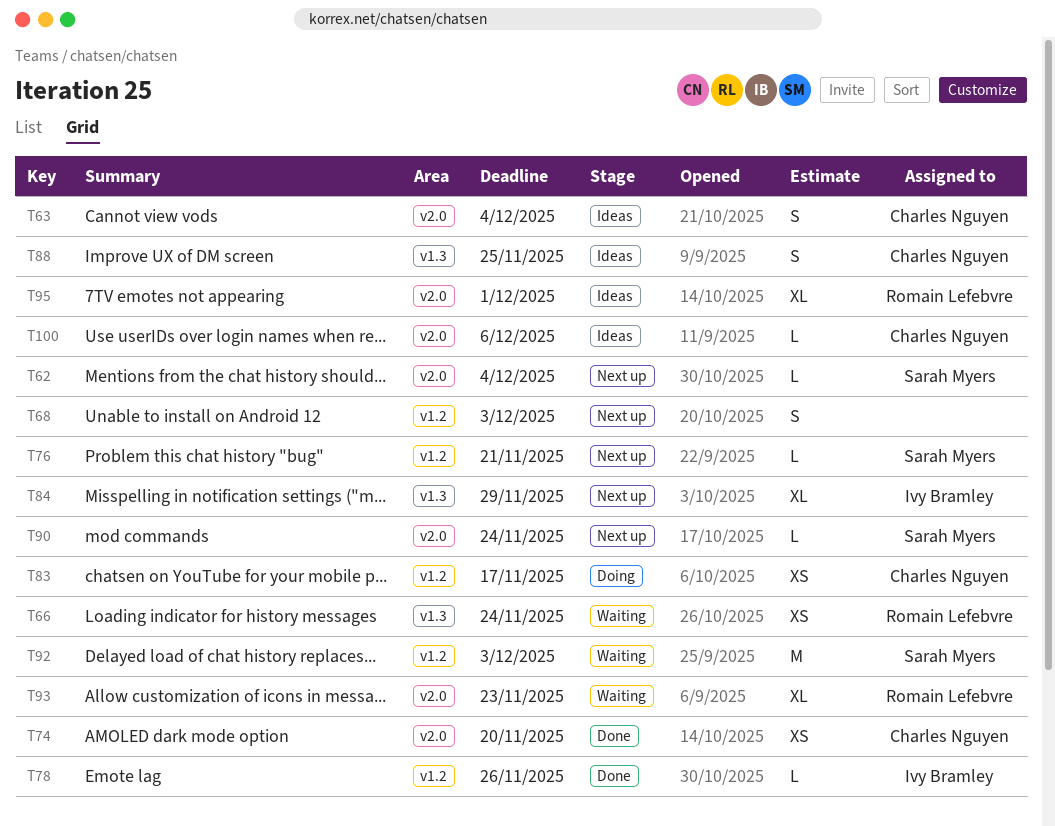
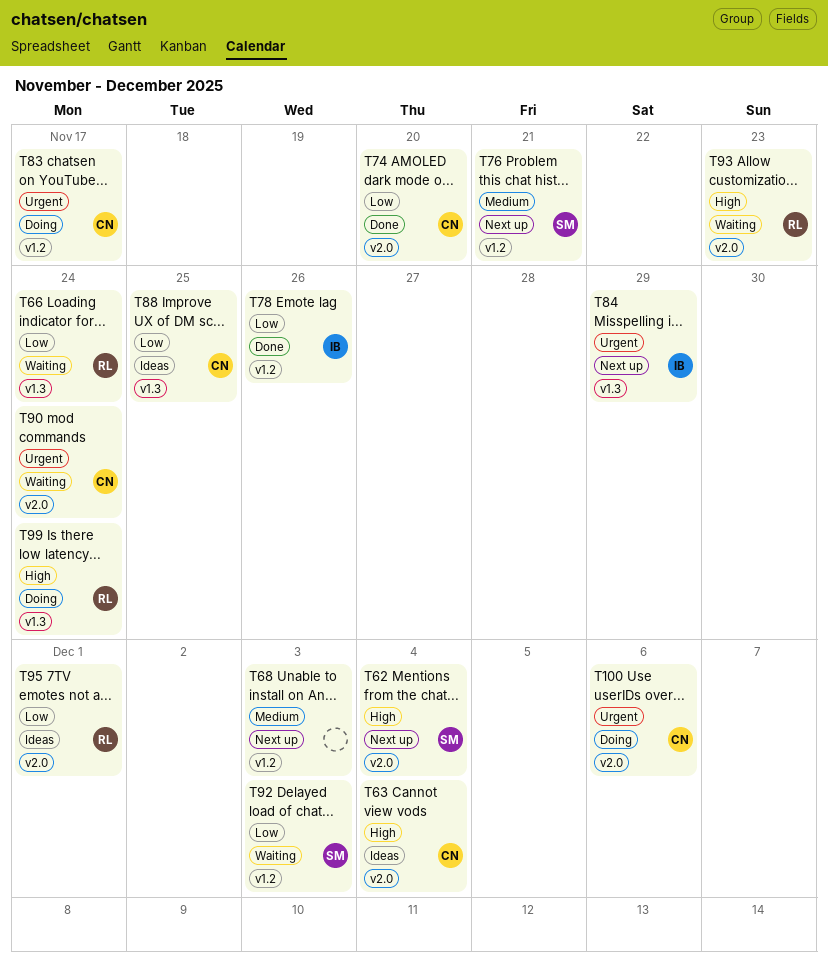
T90, status: Next up -> Waiting
T90, owner: Sarah Myers -> Charles Nguyen
T99: none -> present
T100, status: Ideas -> Doing

